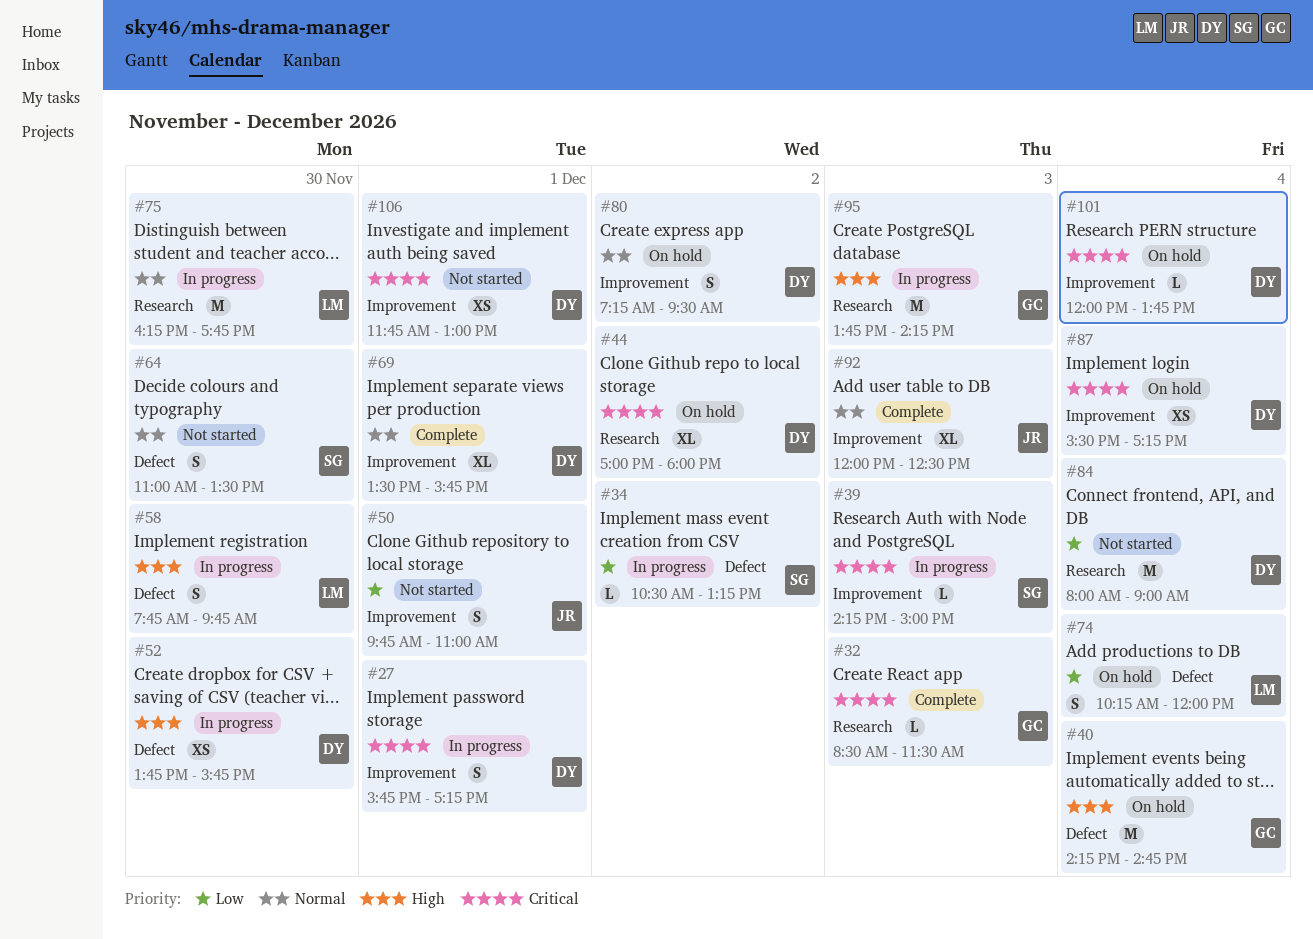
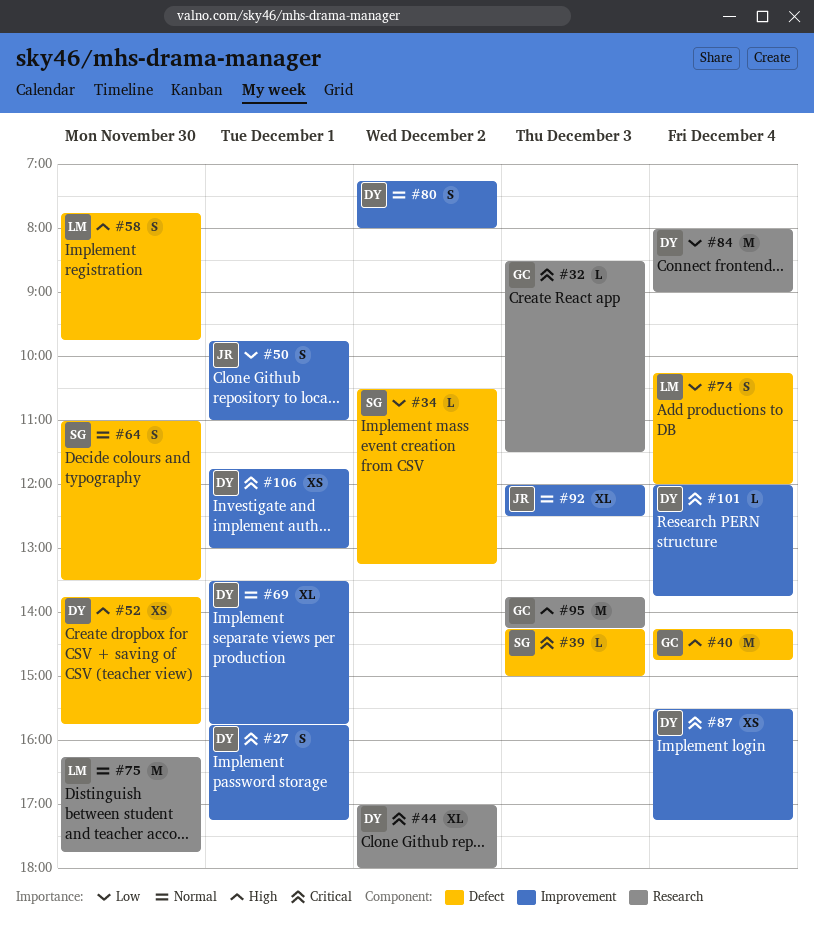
#39, label: Improvement -> Defect
#80, ends: 09:30 -> 08:00

